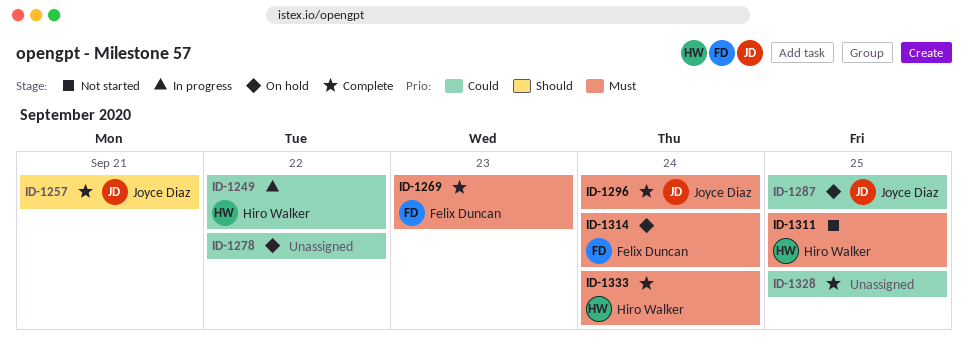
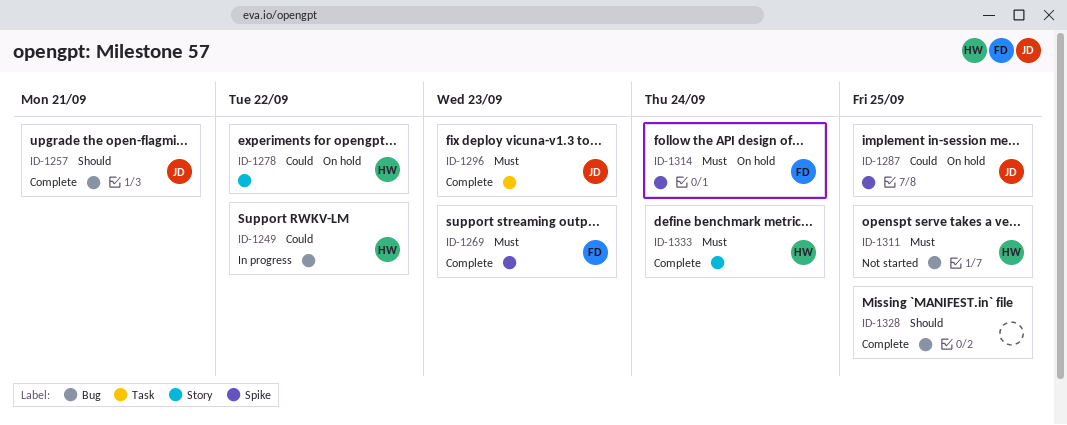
ID-1278, owner: none -> Hiro Walker
ID-1296, due: Sep 24 -> Sep 23
ID-1328, priority: Could -> Should

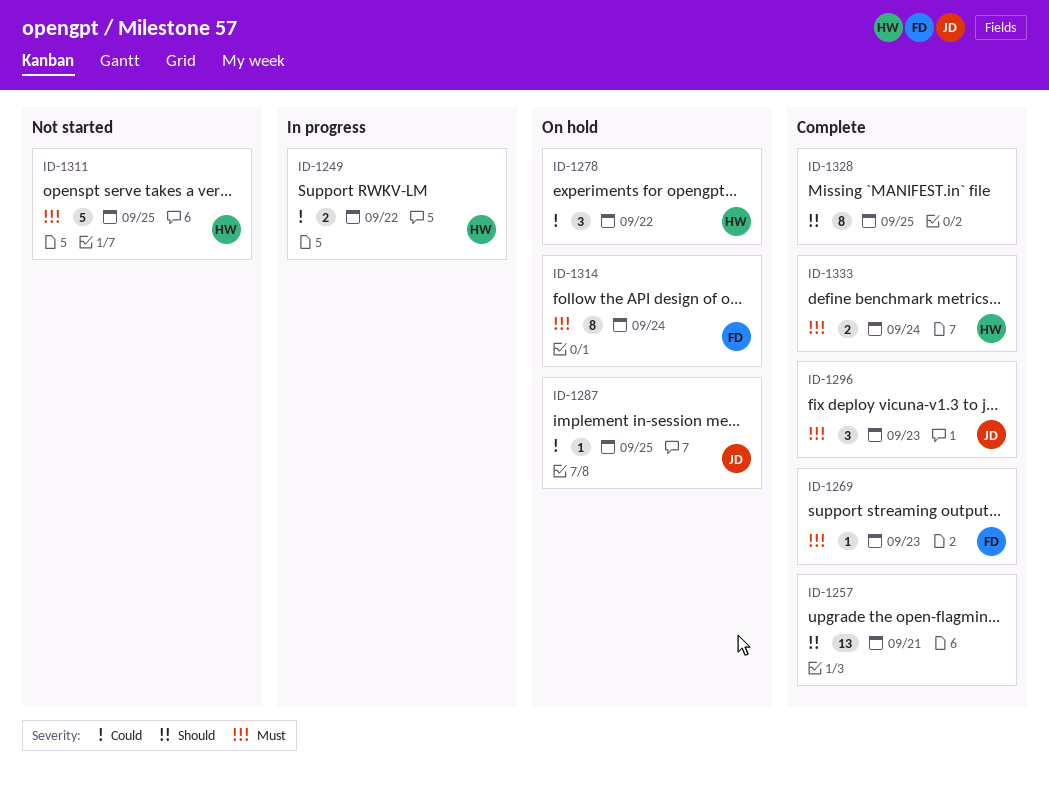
ID-1257, owner: JD -> none

